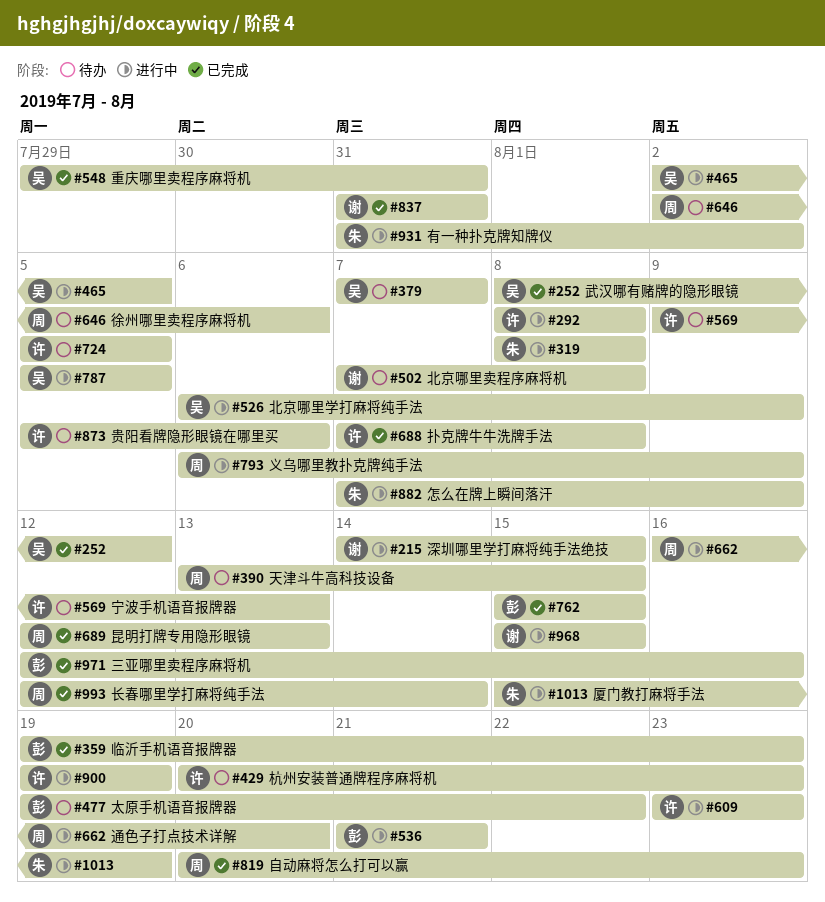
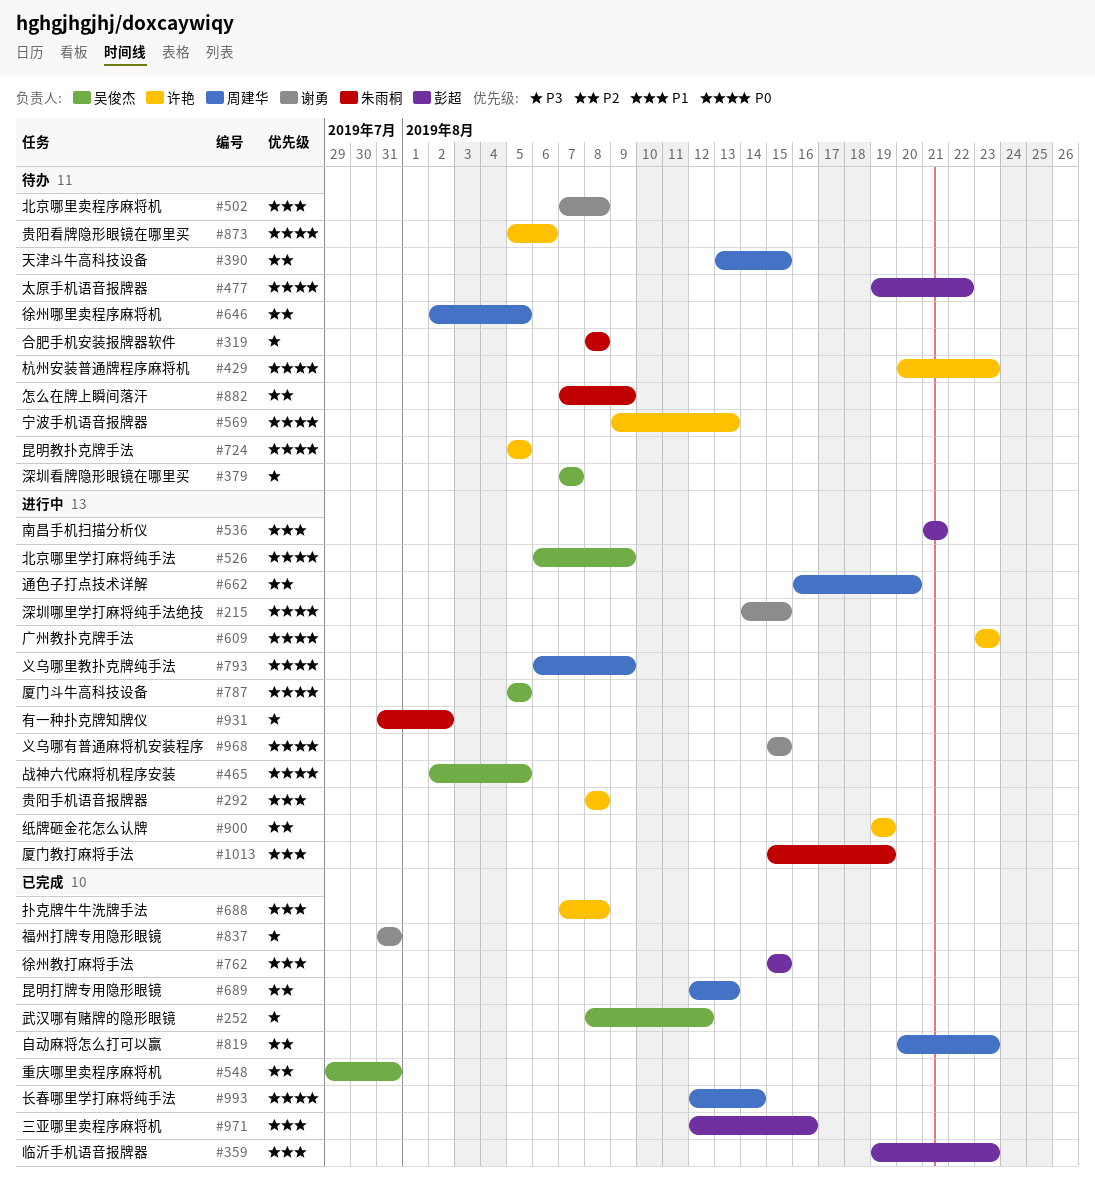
#319, status: 进行中 -> 待办
#646, due: Aug 6 -> Aug 5
#882, status: 进行中 -> 待办

